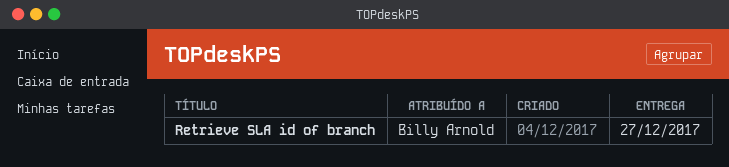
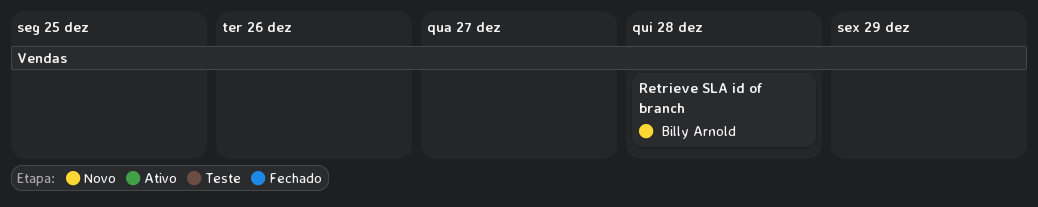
Retrieve SLA id of branch, due: Dec 27 -> Dec 28

